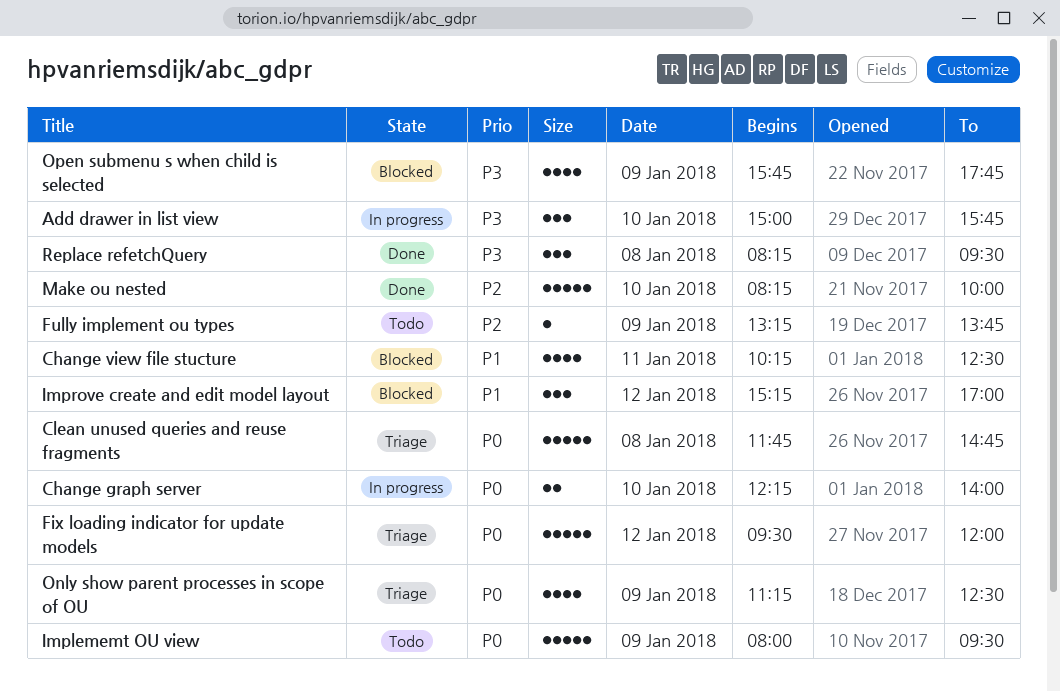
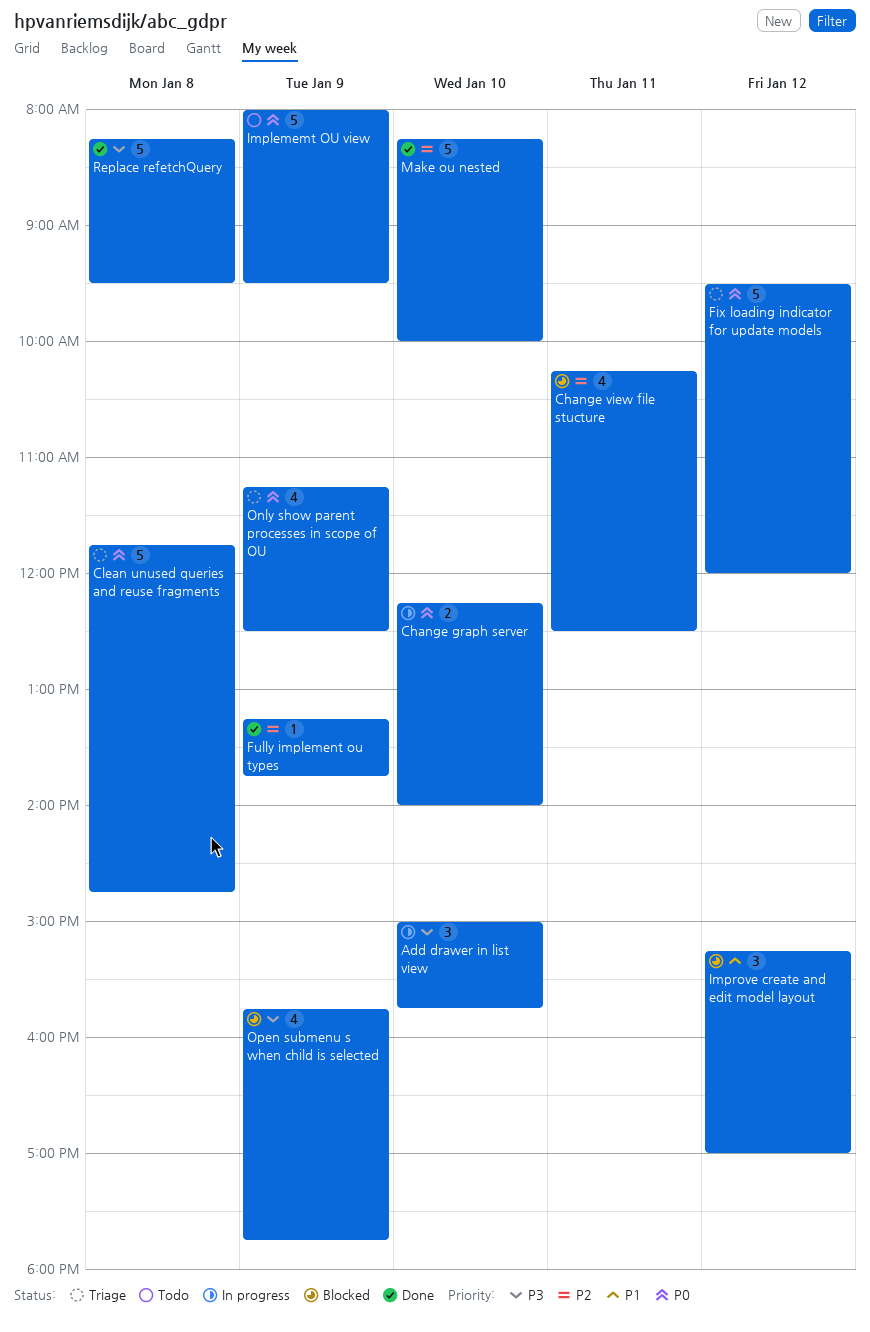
Change view file stucture, priority: P1 -> P2
Fully implement ou types, status: Todo -> Done
Replace refetchQuery, estimate: 3 -> 5

